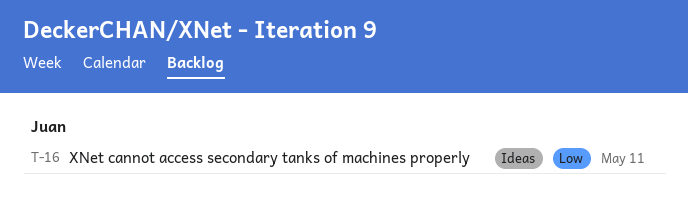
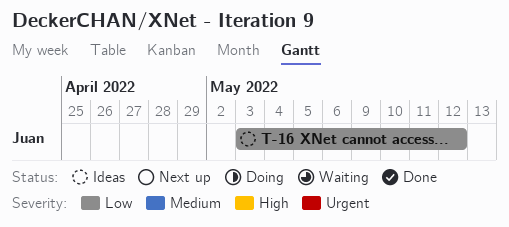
T-16, due: May 11 -> May 12

